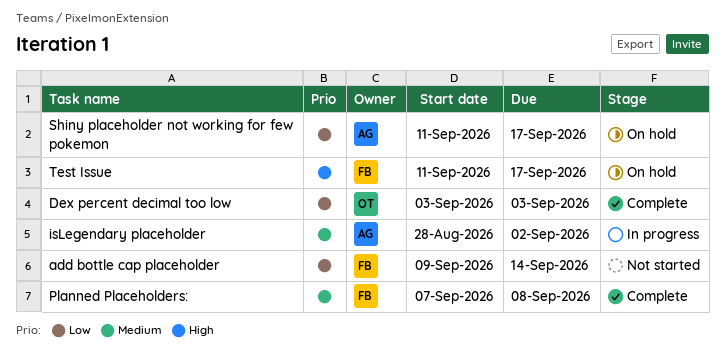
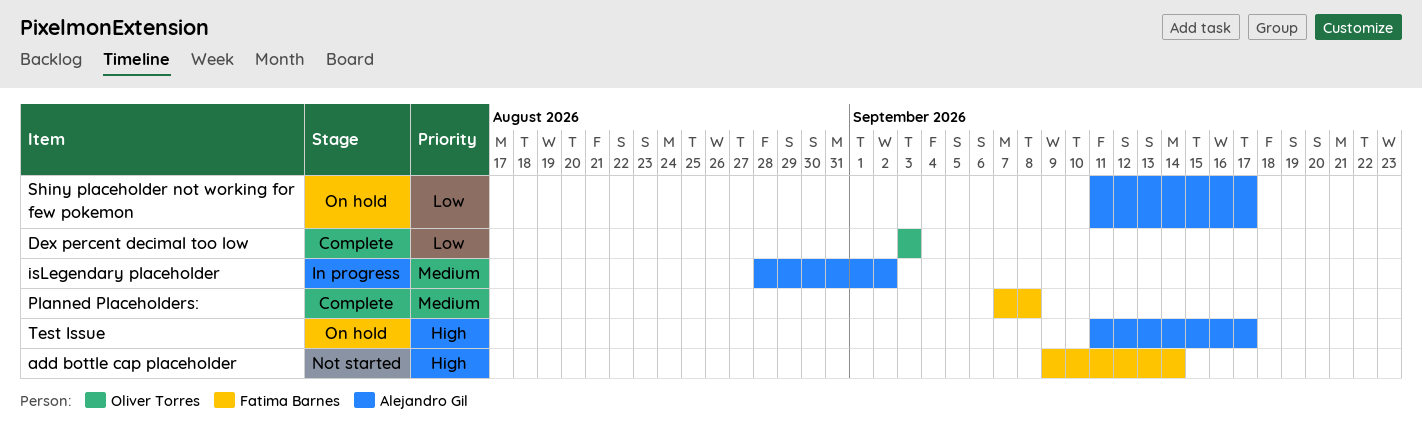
add bottle cap placeholder, priority: Low -> High
Test Issue, owner: Fatima Barnes -> Alejandro Gil

